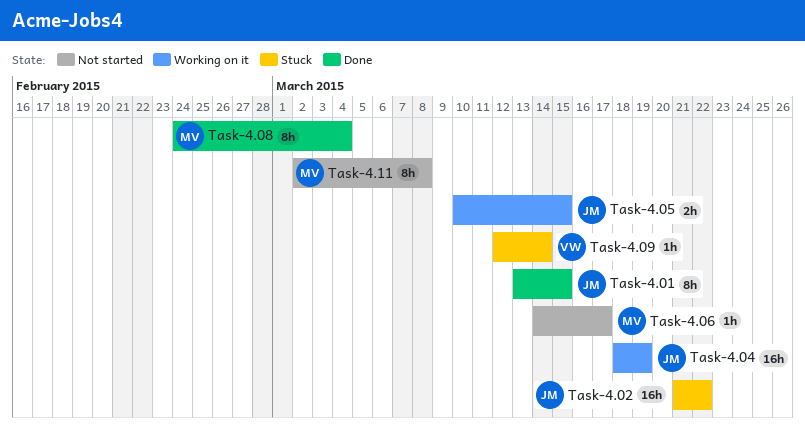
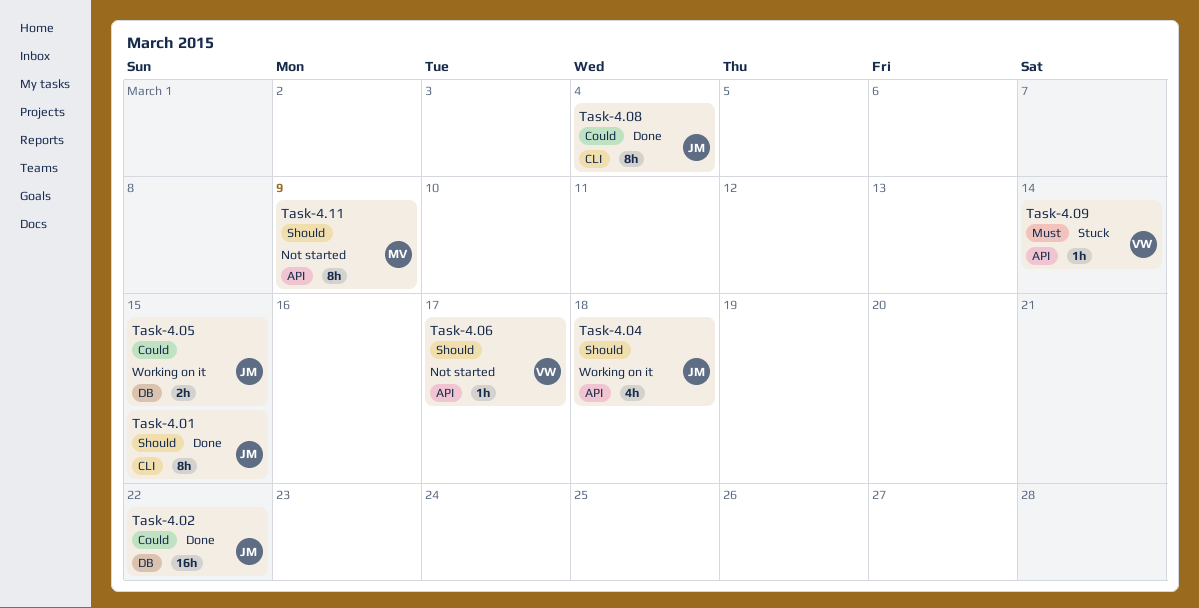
Task-4.02, status: Stuck -> Done
Task-4.04, estimate: 16h -> 4h
Task-4.04, due: Mar 19 -> Mar 18
Task-4.06, owner: MV -> VW
Task-4.08, owner: MV -> JM
Task-4.11, due: Mar 8 -> Mar 9

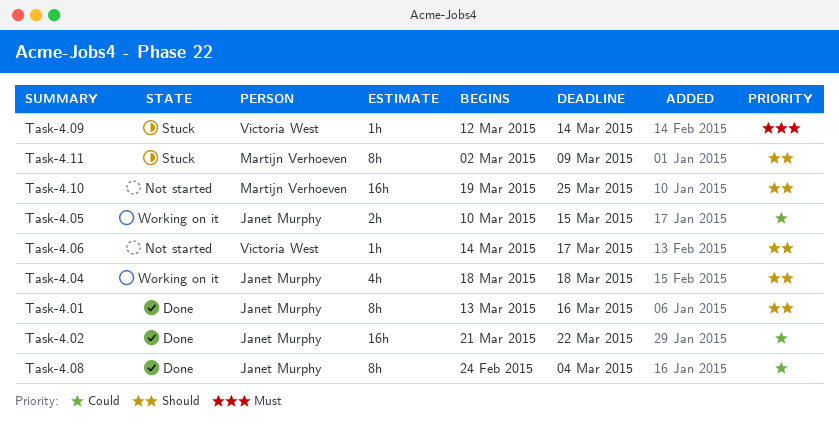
Task-4.01, due: Mar 15 -> Mar 16
Task-4.10: none -> present
Task-4.11, status: Not started -> Stuck

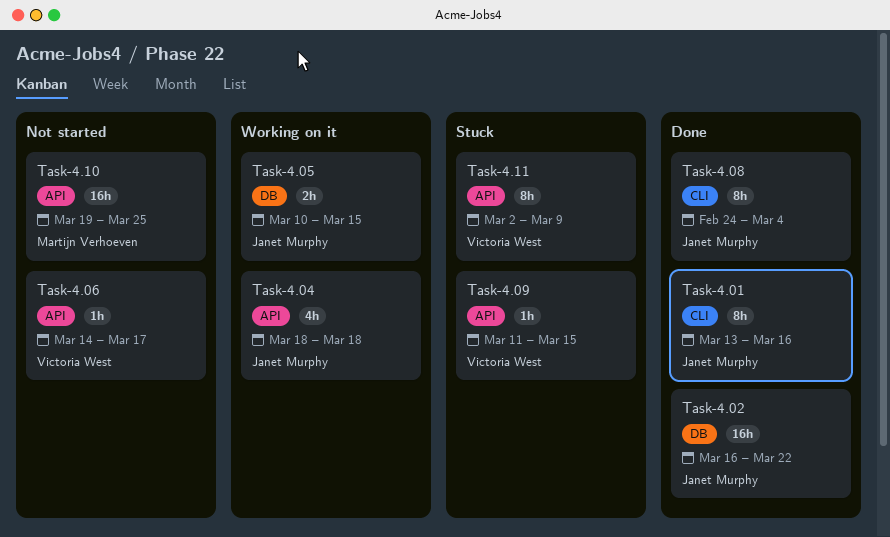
Task-4.02, start: Mar 21 -> Mar 16
Task-4.09, start: Mar 12 -> Mar 11
Task-4.09, due: Mar 14 -> Mar 15
Task-4.11, owner: Martijn Verhoeven -> Victoria West

